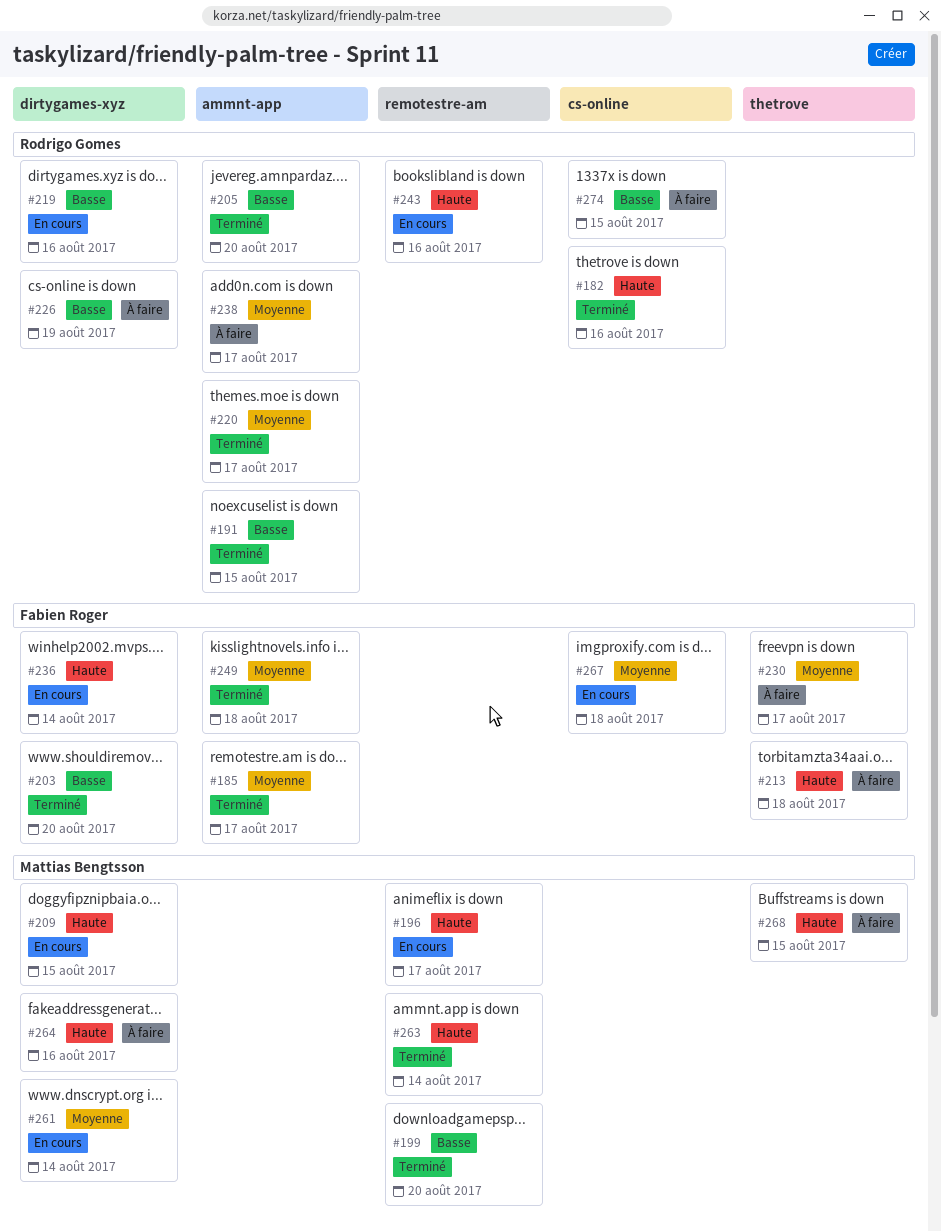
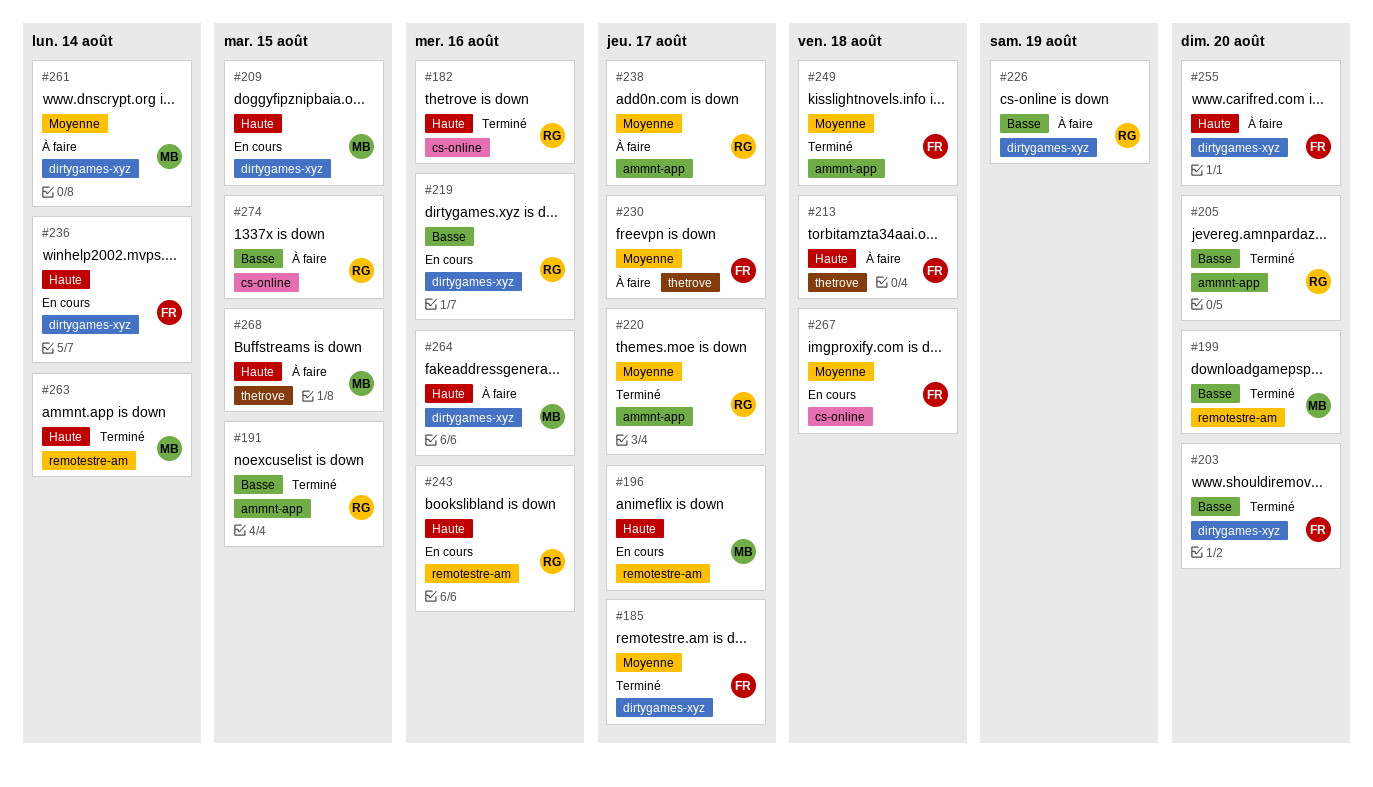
#185, label: ammnt-app -> dirtygames-xyz
#255: none -> present
#261, status: En cours -> À faire

